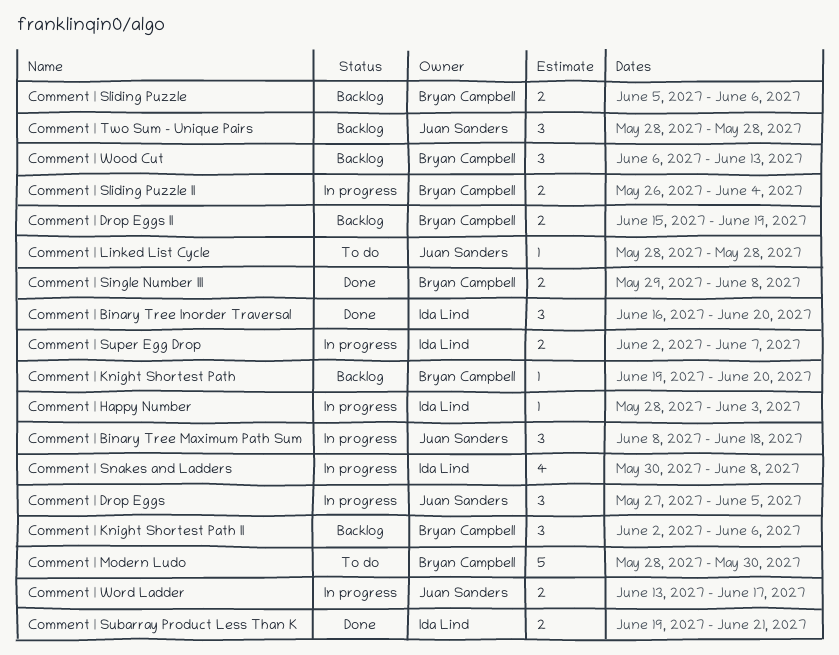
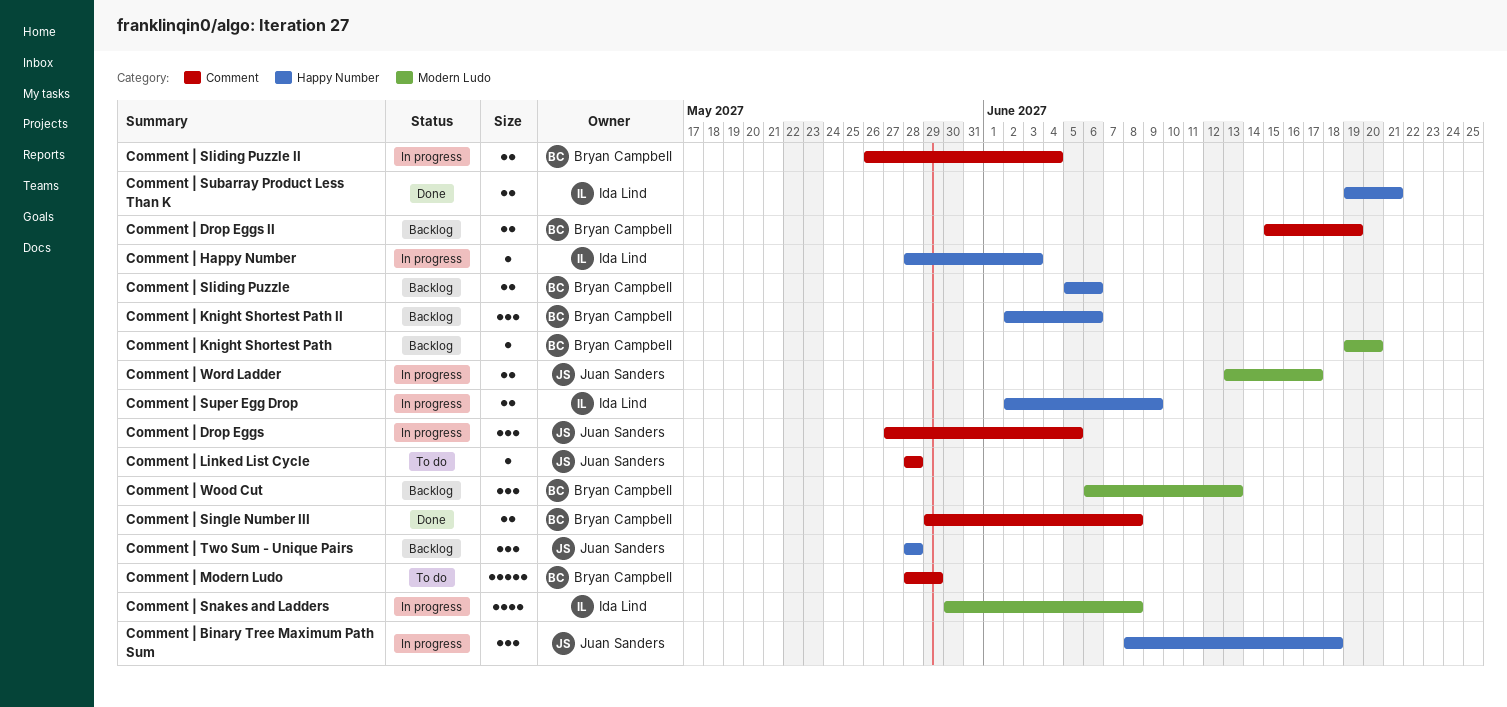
Comment | Binary Tree Inorder Traversal: present -> none
Comment | Modern Ludo, due: May 30 -> May 29
Comment | Super Egg Drop, due: Jun 7 -> Jun 9

